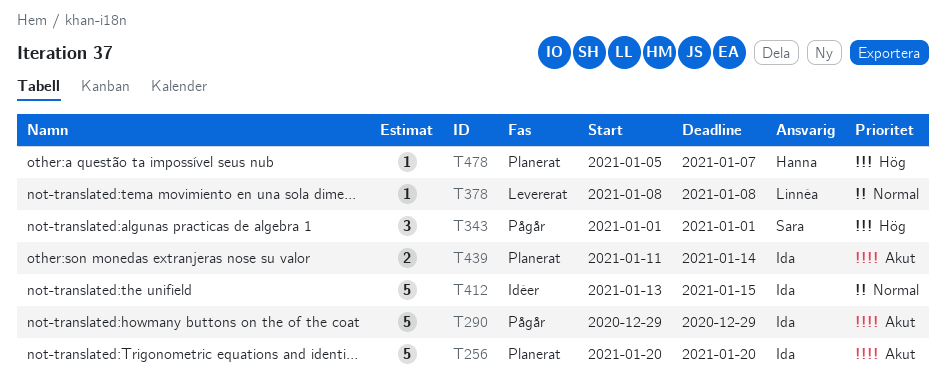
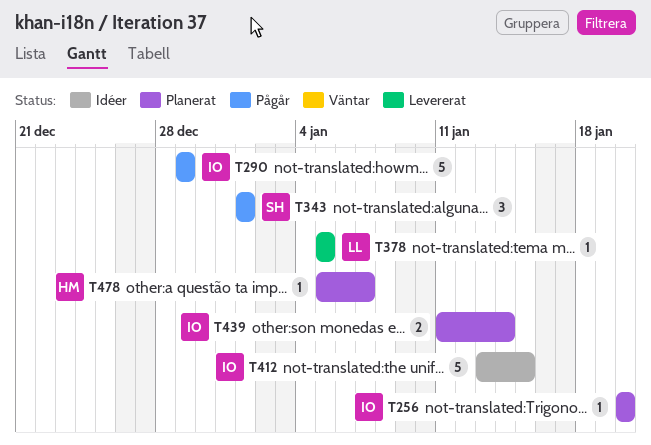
T256, estimate: 5 -> 1
T378, start: Jan 8 -> Jan 5
T378, due: Jan 8 -> Jan 5

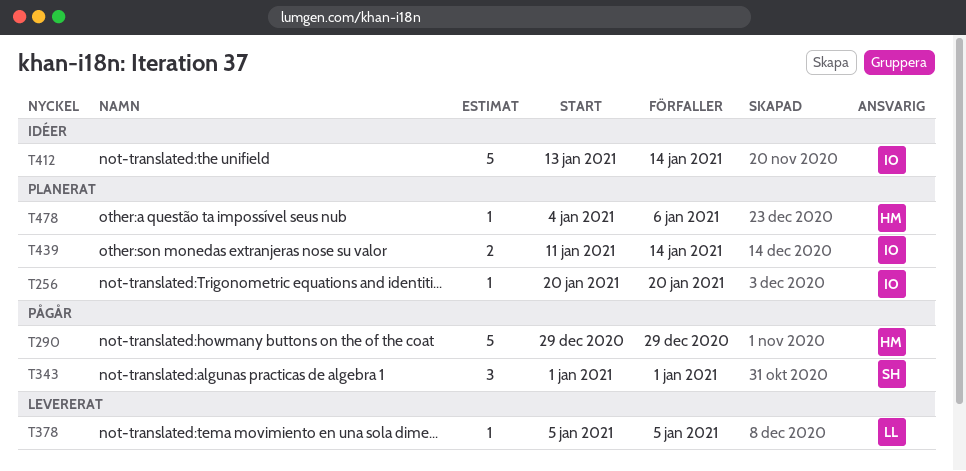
T290, owner: IO -> HM
T412, due: Jan 15 -> Jan 14
T478, start: Jan 5 -> Jan 4
T478, due: Jan 7 -> Jan 6

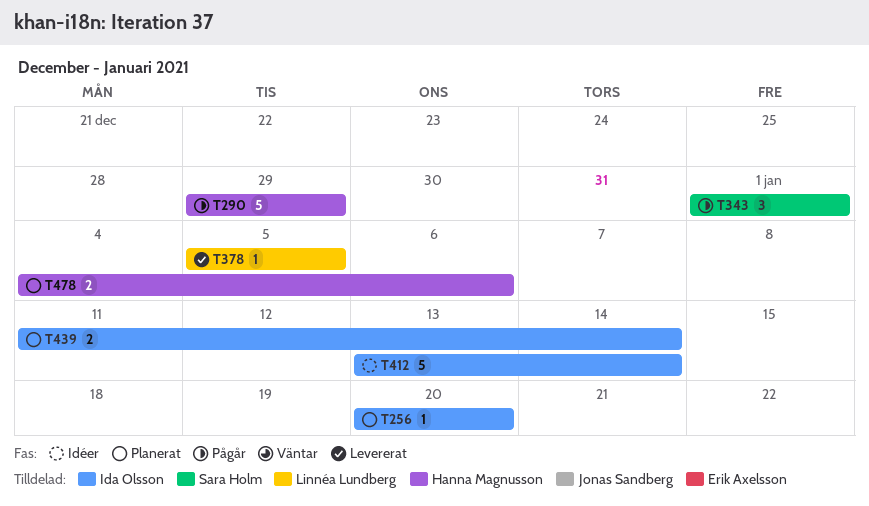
T478, estimate: 1 -> 2

